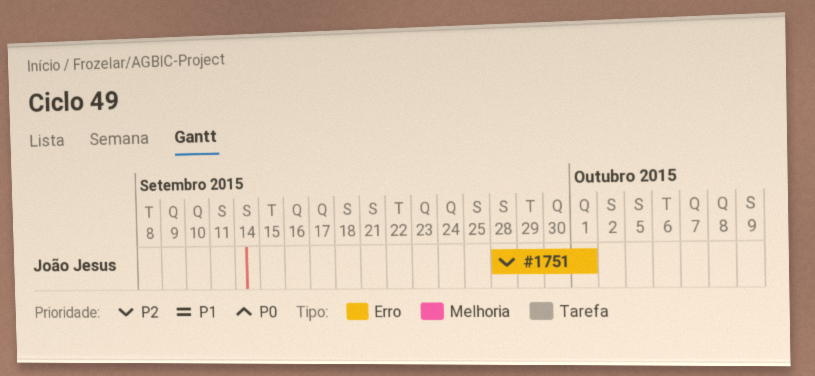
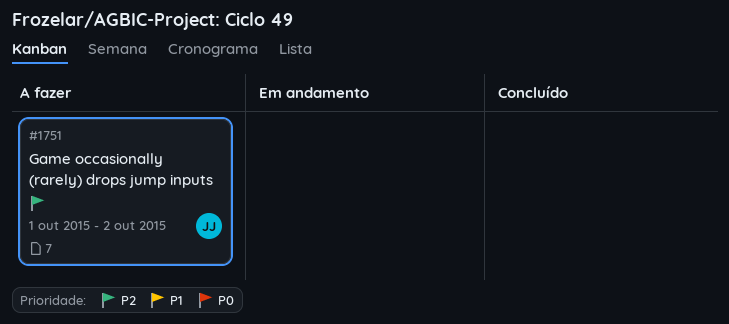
#1751, start: Sep 28 -> Oct 1
#1751, due: Oct 1 -> Oct 2

